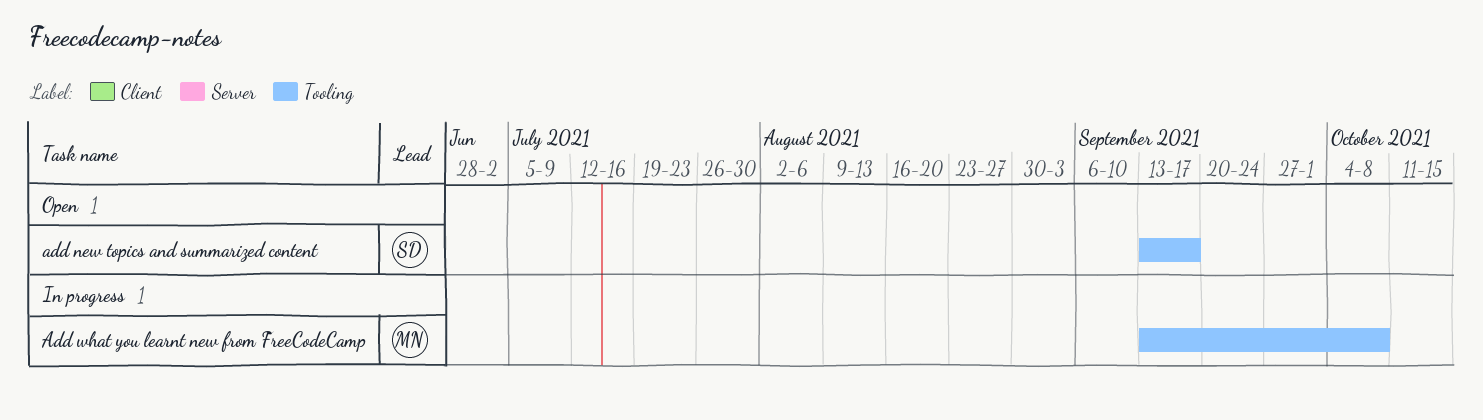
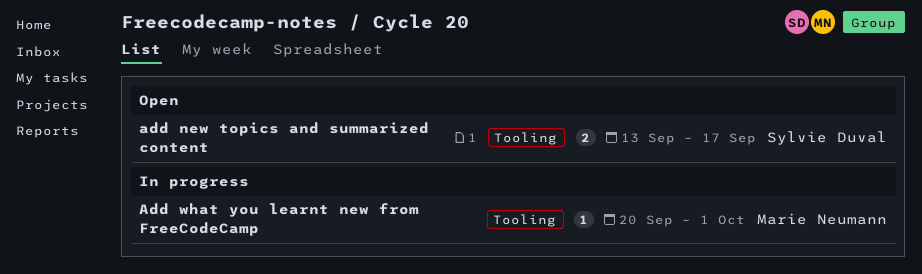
Add what you learnt new from FreeCodeCamp, start: Sep 13 -> Sep 20
Add what you learnt new from FreeCodeCamp, due: Oct 8 -> Oct 1

